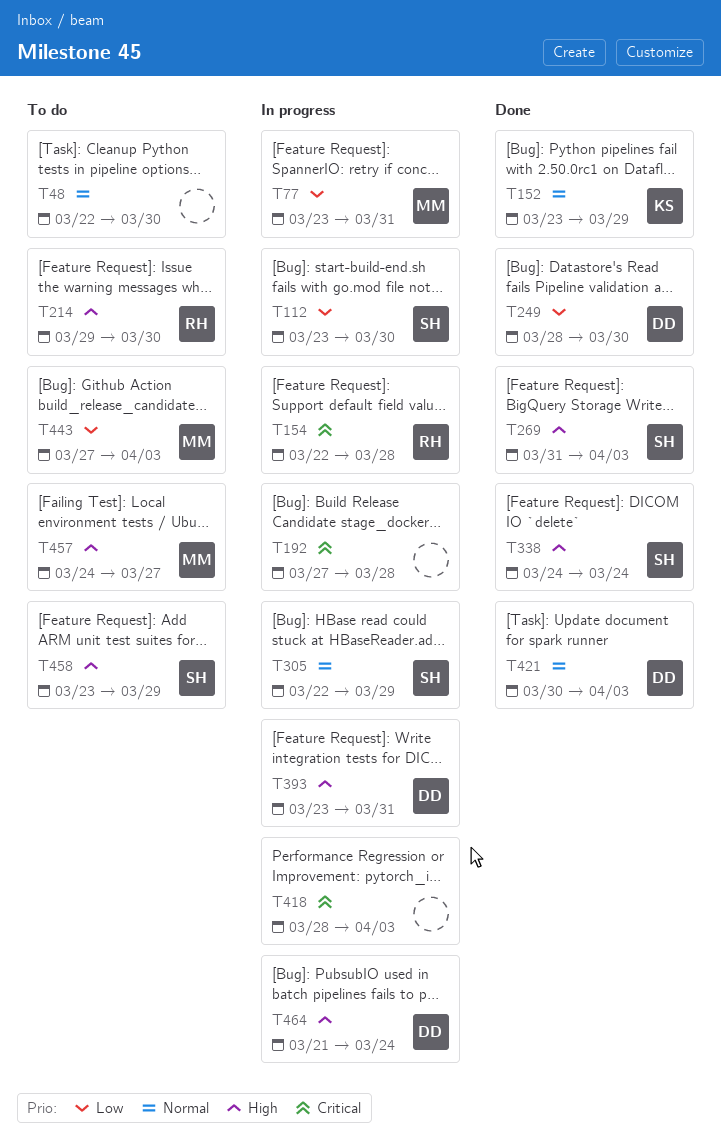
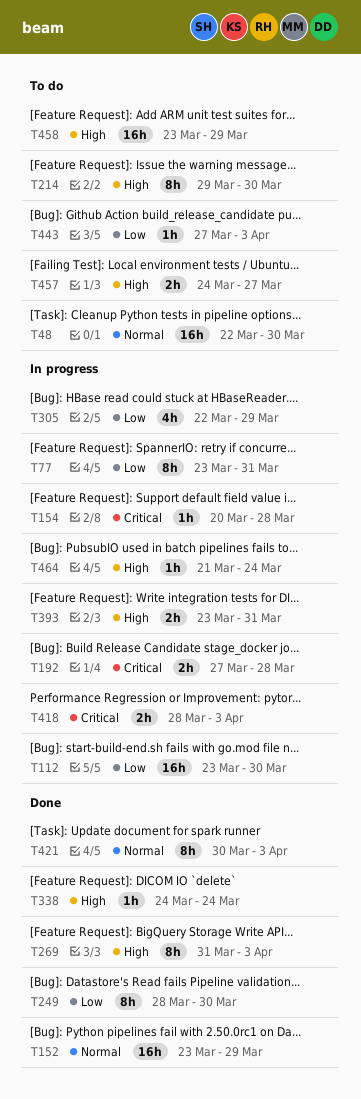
T154, start: Mar 22 -> Mar 20
T305, priority: Normal -> Low

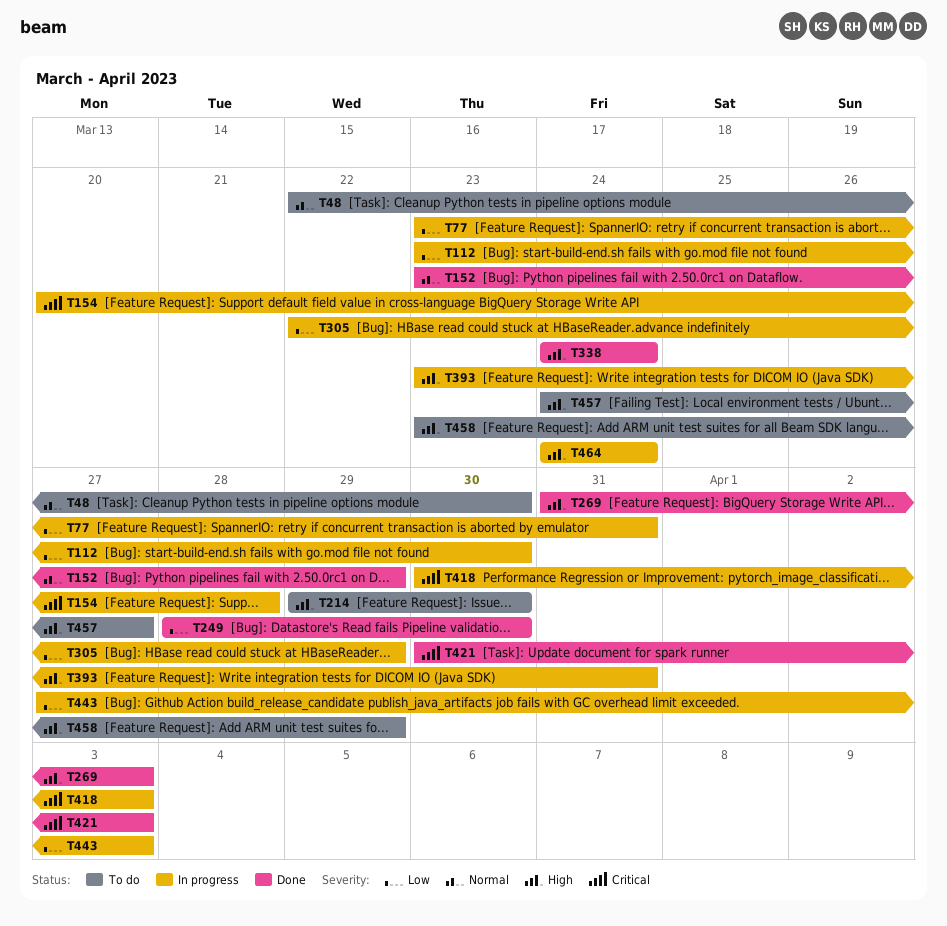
T192: present -> none
T418, start: Mar 28 -> Mar 30
T421, priority: Normal -> Critical
T443, status: To do -> In progress
T464, start: Mar 21 -> Mar 24

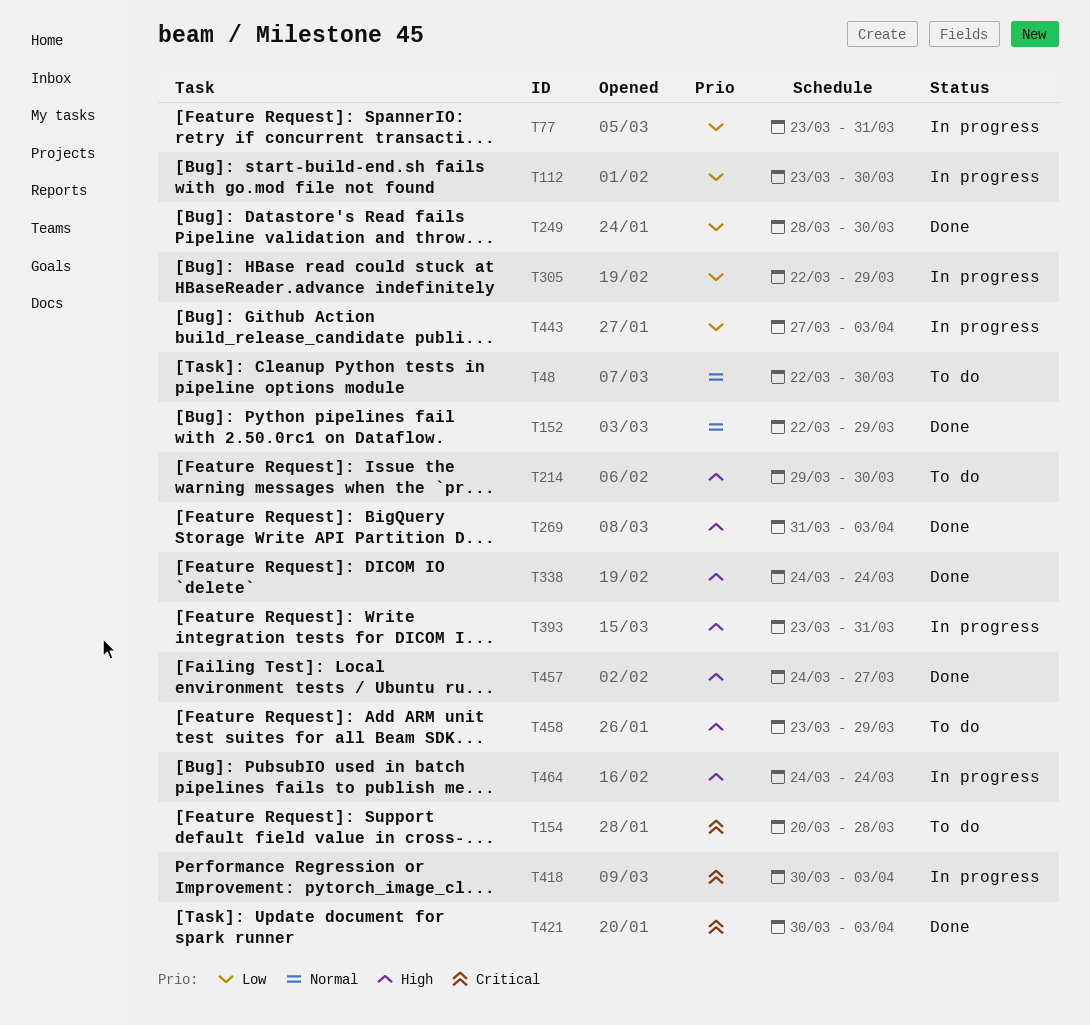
T152, start: Mar 23 -> Mar 22
T154, status: In progress -> To do
T457, status: To do -> Done

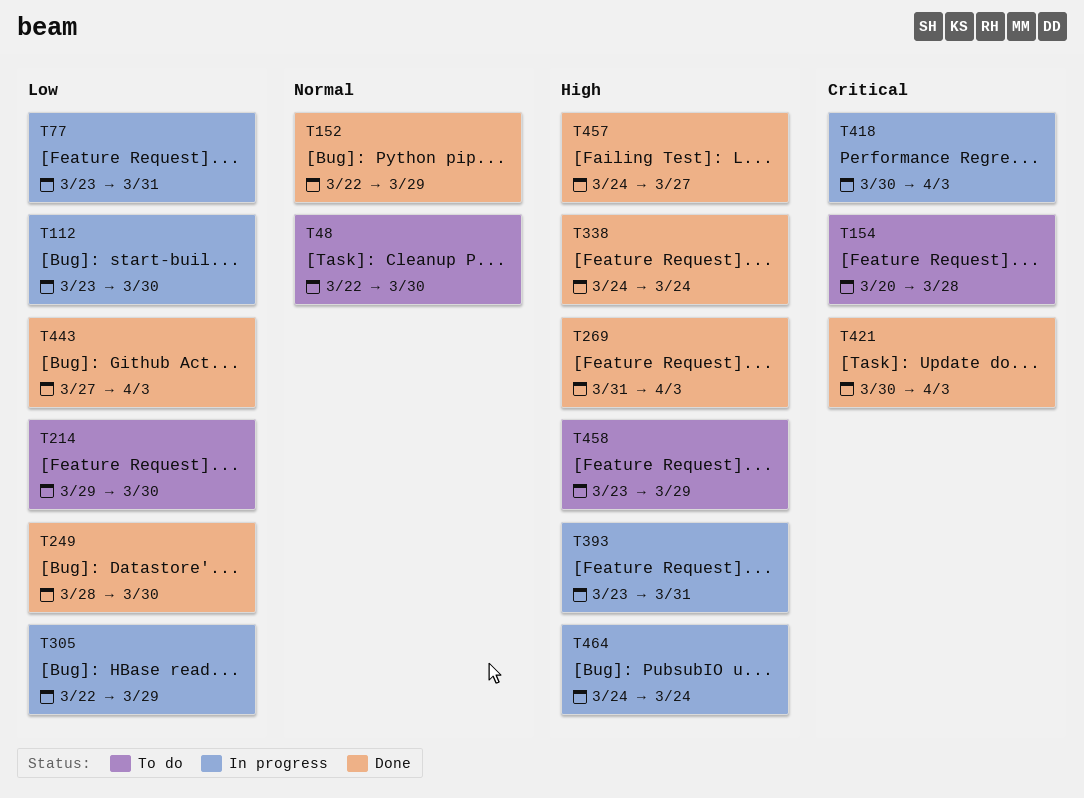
T214, priority: High -> Low
T443, status: In progress -> Done

